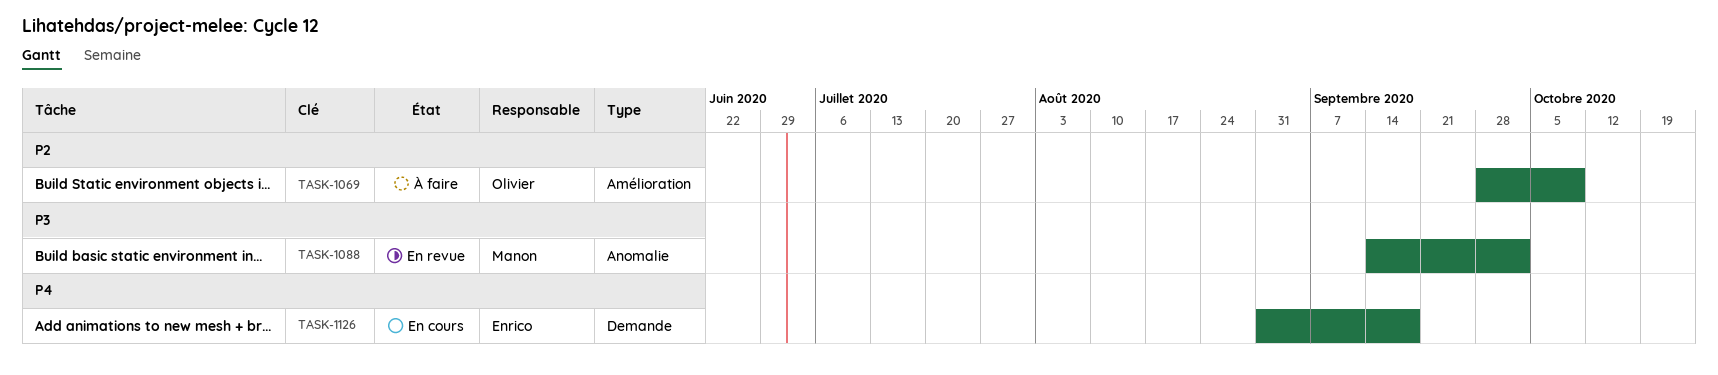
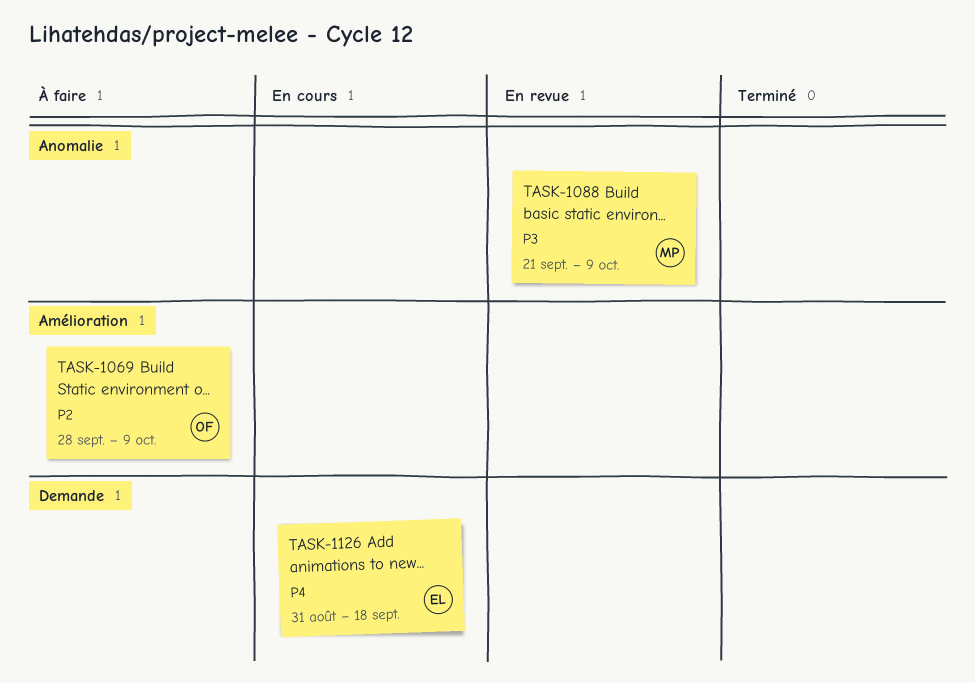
TASK-1088, start: Sep 14 -> Sep 21
TASK-1088, due: Oct 2 -> Oct 9

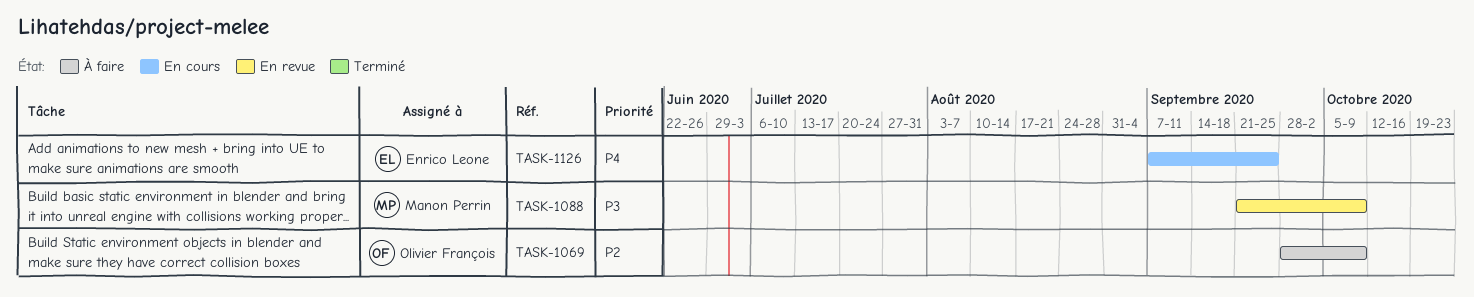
TASK-1126, start: Aug 31 -> Sep 7
TASK-1126, due: Sep 18 -> Sep 25

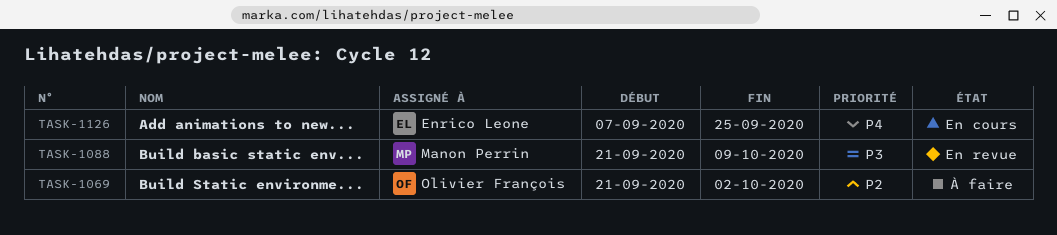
TASK-1069, start: Sep 28 -> Sep 21
TASK-1069, due: Oct 9 -> Oct 2

